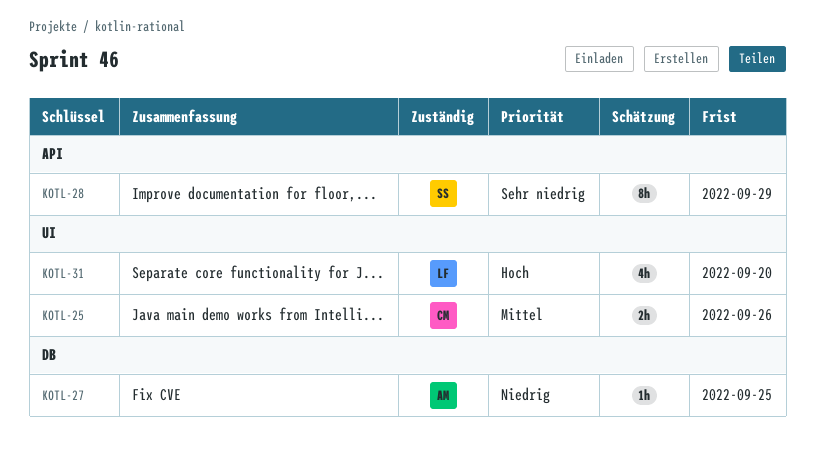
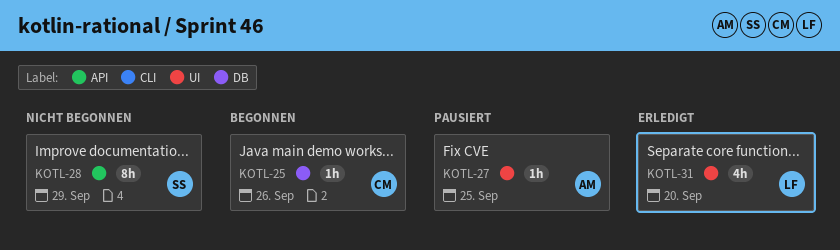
KOTL-25, label: UI -> DB
KOTL-25, estimate: 2h -> 1h
KOTL-27, label: DB -> UI

